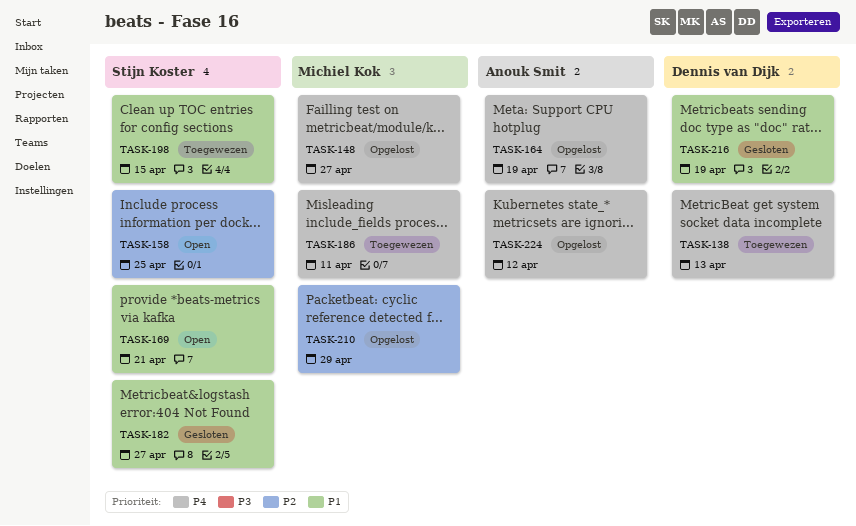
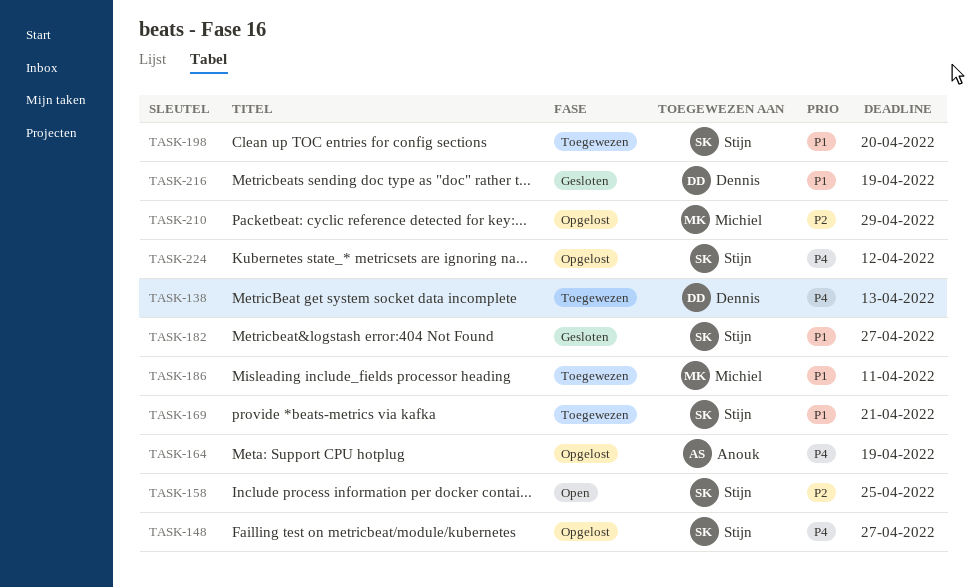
TASK-148, owner: Michiel Kok -> Stijn Koster
TASK-169, status: Open -> Toegewezen
TASK-186, priority: P4 -> P1
TASK-198, due: Apr 15 -> Apr 20
TASK-224, owner: Anouk Smit -> Stijn Koster

